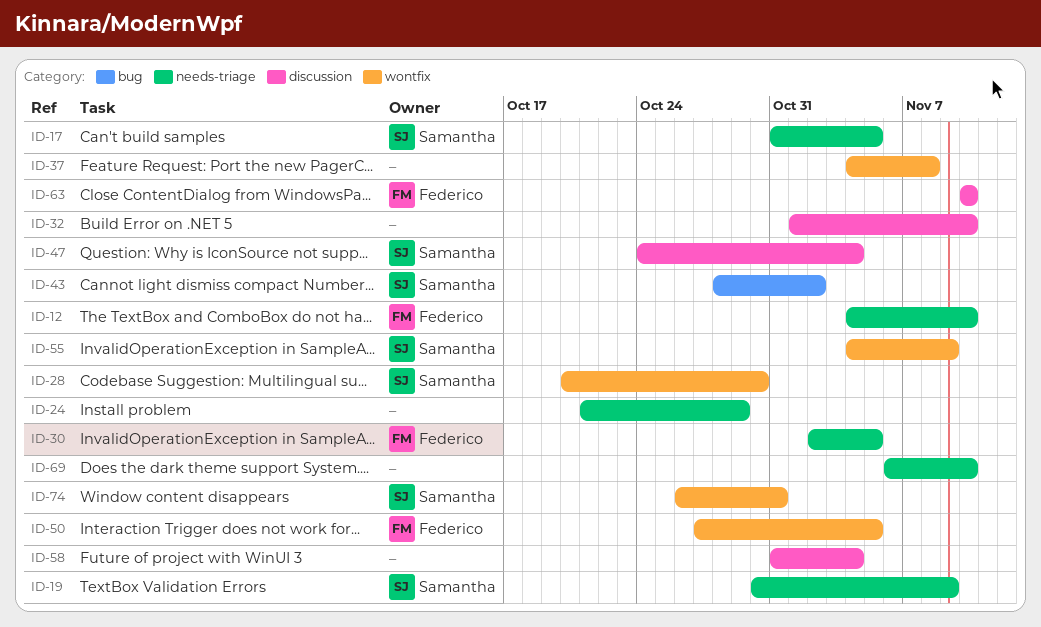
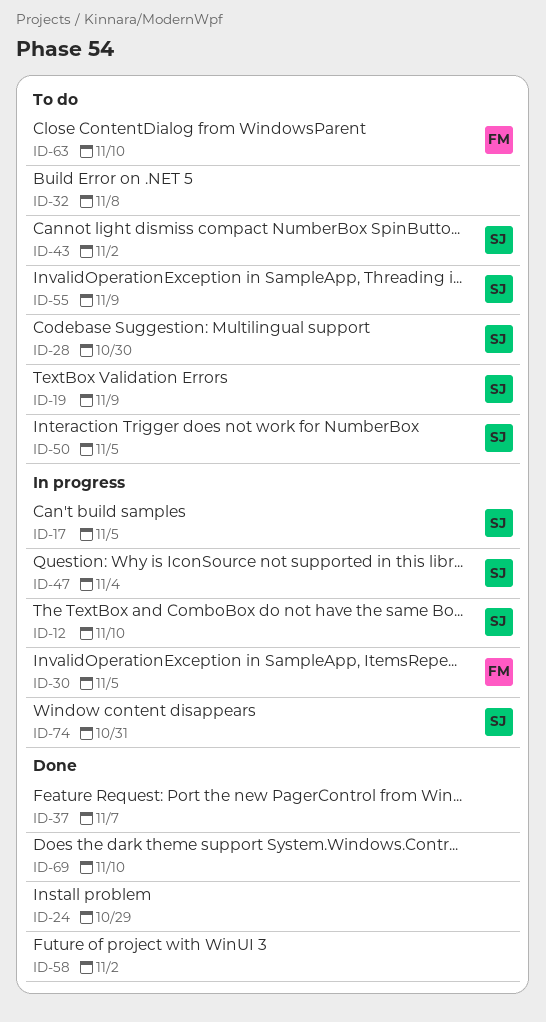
ID-12, owner: Federico -> Samantha
ID-32, due: Nov 10 -> Nov 8
ID-37, due: Nov 8 -> Nov 7
ID-50, owner: Federico -> Samantha
ID-58, due: Nov 4 -> Nov 2

